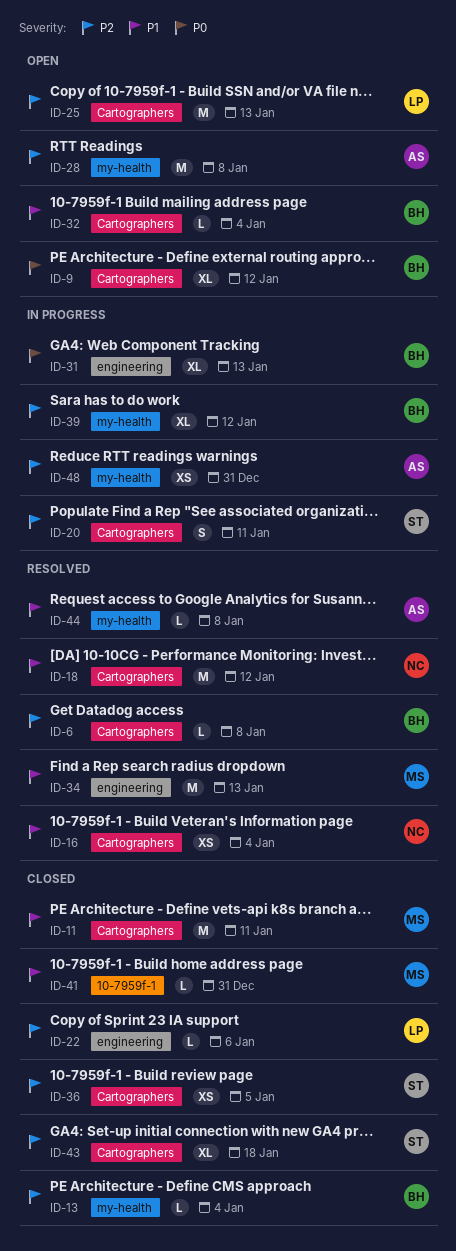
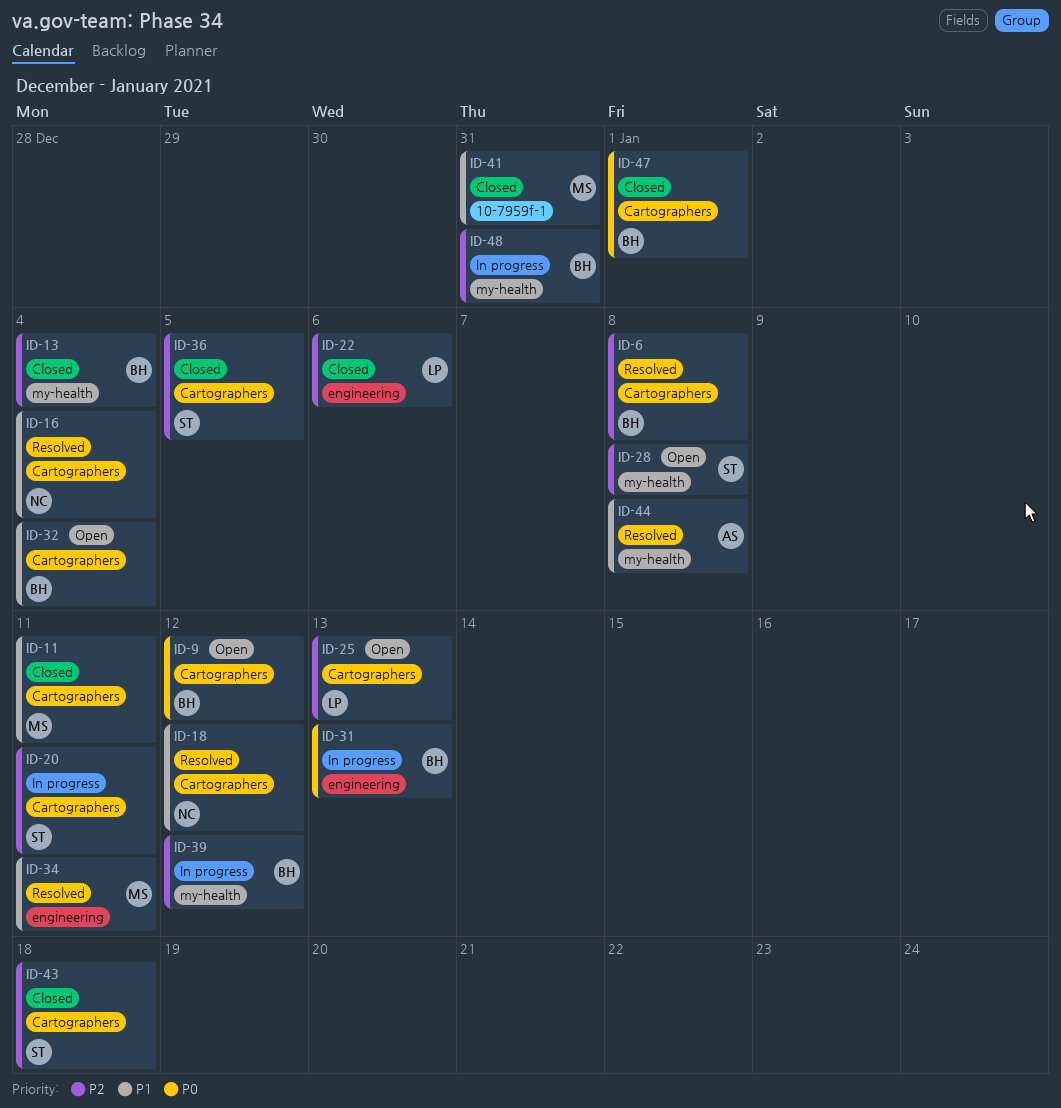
ID-28, owner: AS -> ST
ID-34, due: Jan 13 -> Jan 11
ID-47: none -> present
ID-48, owner: AS -> BH

